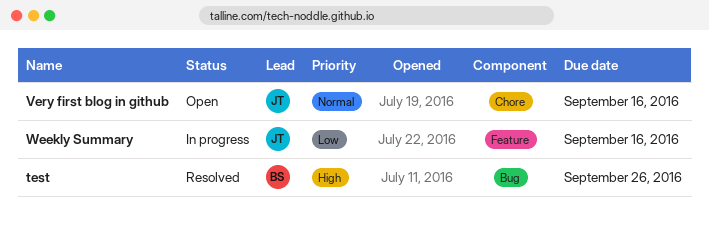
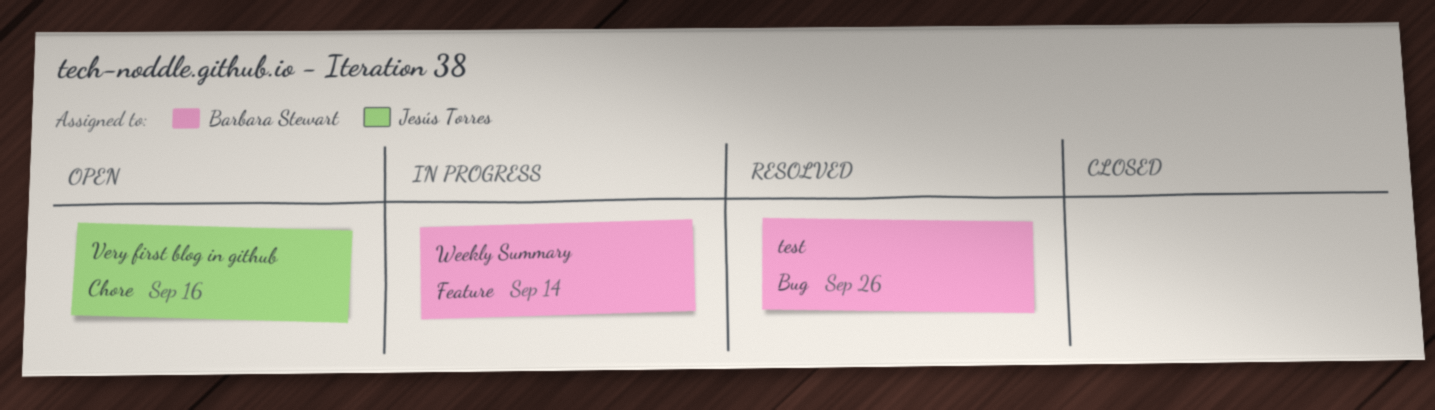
Weekly Summary, owner: Jesús Torres -> Barbara Stewart
Weekly Summary, due: Sep 16 -> Sep 14

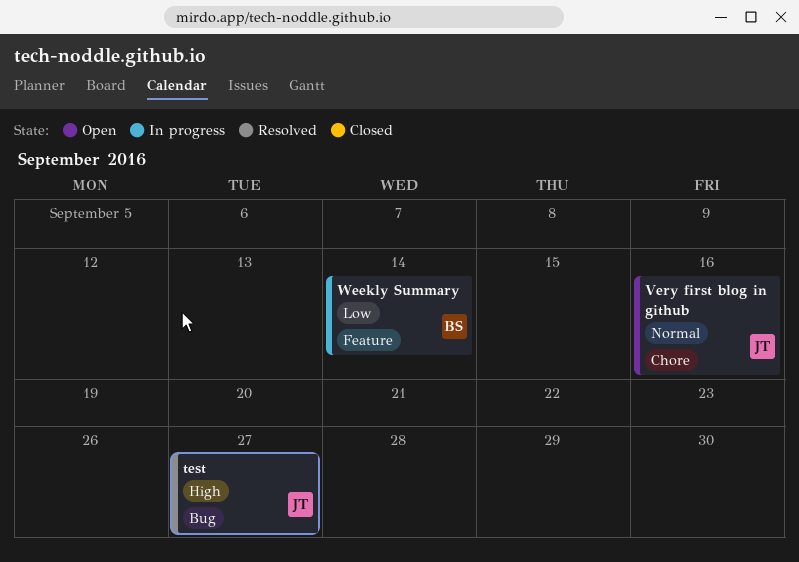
test, owner: Barbara Stewart -> Jesús Torres
test, due: Sep 26 -> Sep 27

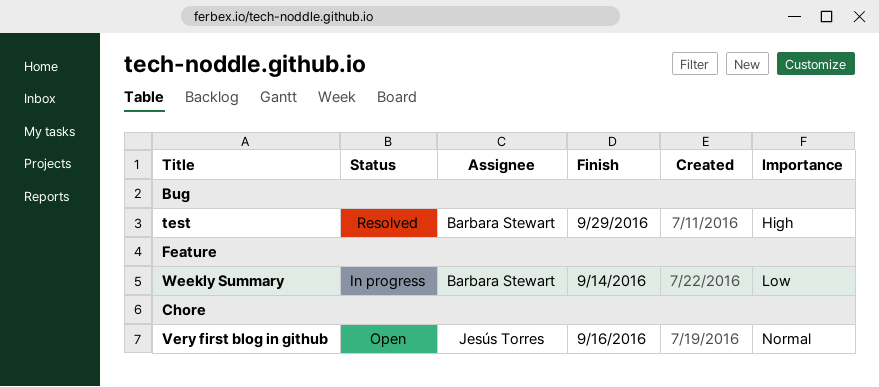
test, owner: Jesús Torres -> Barbara Stewart
test, due: Sep 27 -> Sep 29

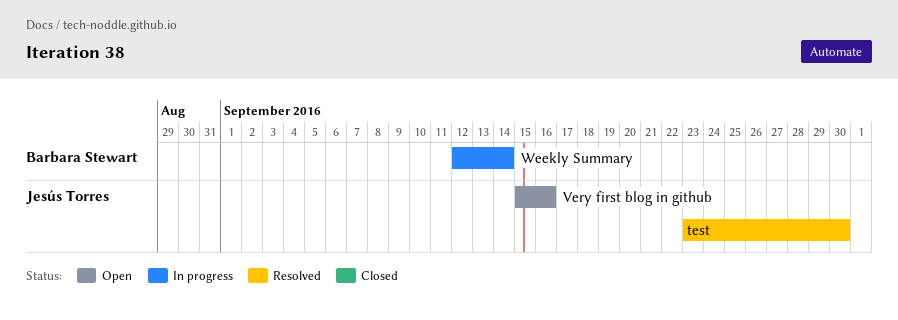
test, owner: Barbara Stewart -> Jesús Torres
test, due: Sep 29 -> Sep 30

